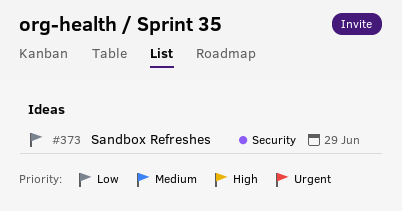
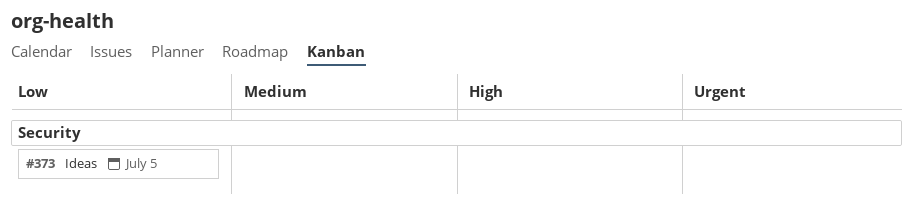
#373, due: Jun 29 -> Jul 5

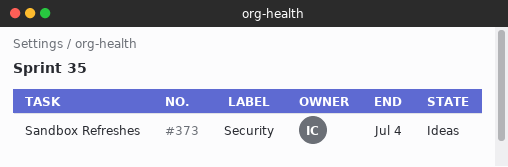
#373, due: Jul 5 -> Jul 4

